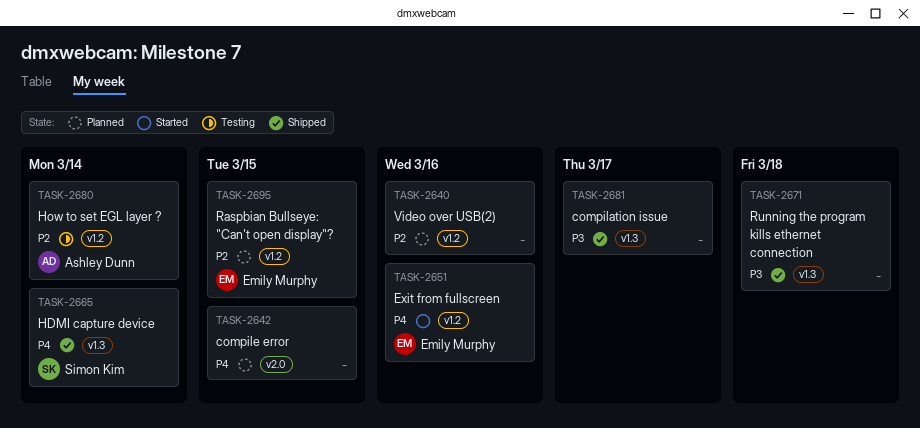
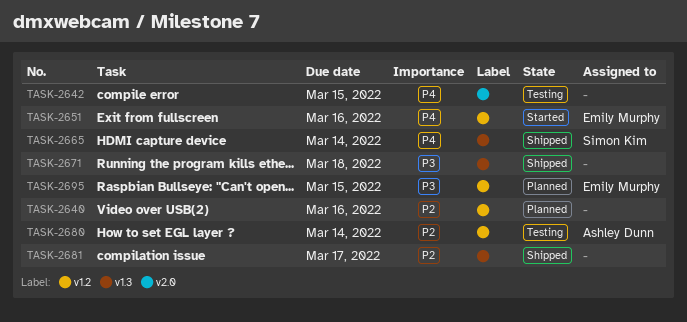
TASK-2642, status: Planned -> Testing
TASK-2681, priority: P3 -> P2
TASK-2695, priority: P2 -> P3

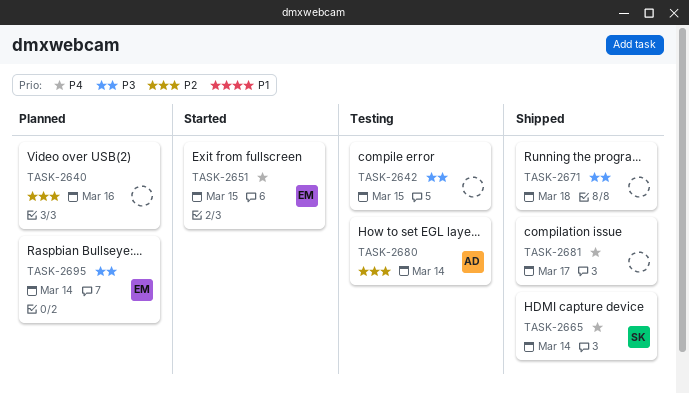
TASK-2642, priority: P4 -> P3
TASK-2651, due: Mar 16 -> Mar 15
TASK-2681, priority: P2 -> P4
TASK-2695, due: Mar 15 -> Mar 14

